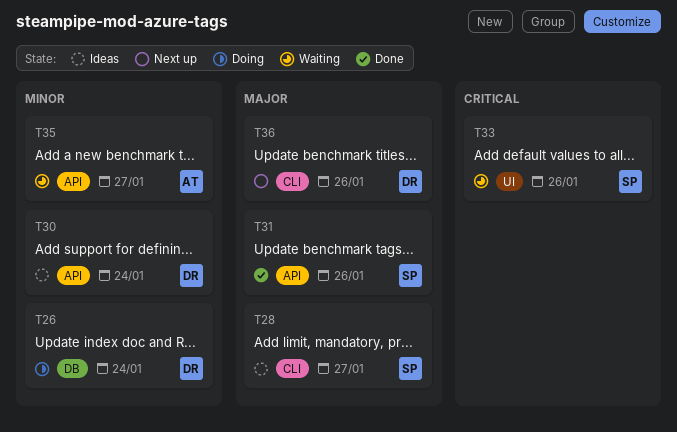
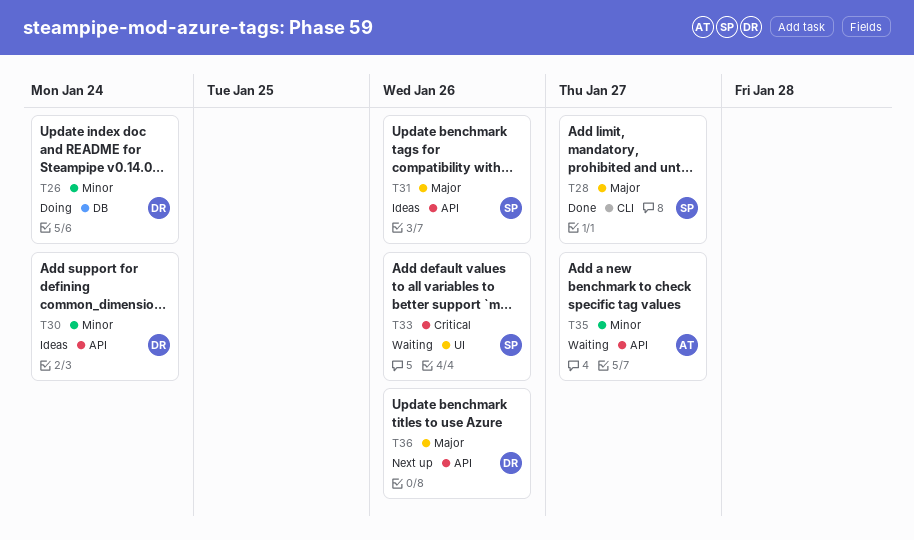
T28, status: Ideas -> Done
T31, status: Done -> Ideas
T36, label: CLI -> API

